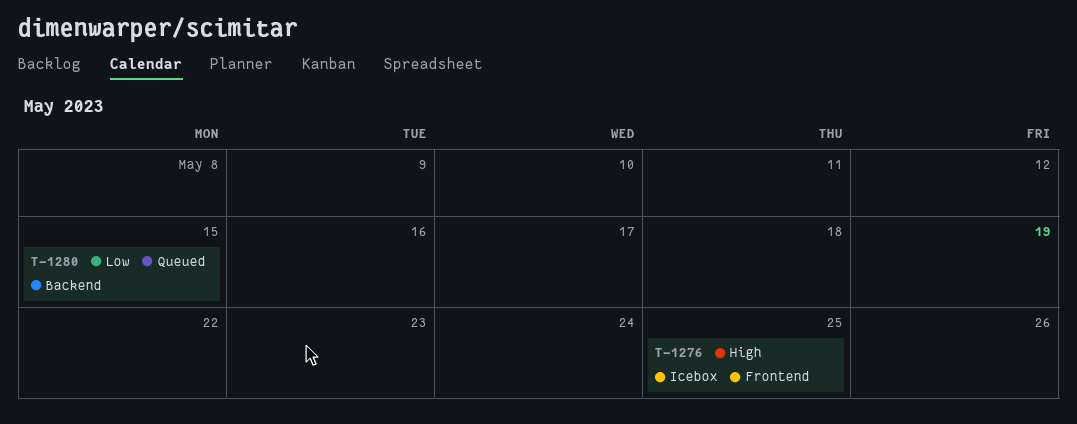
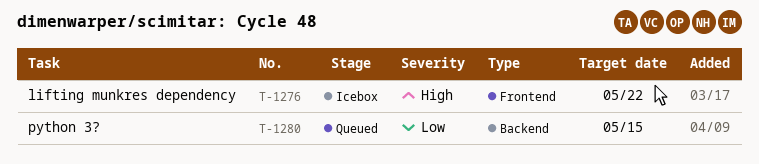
T-1276, due: May 25 -> May 22

